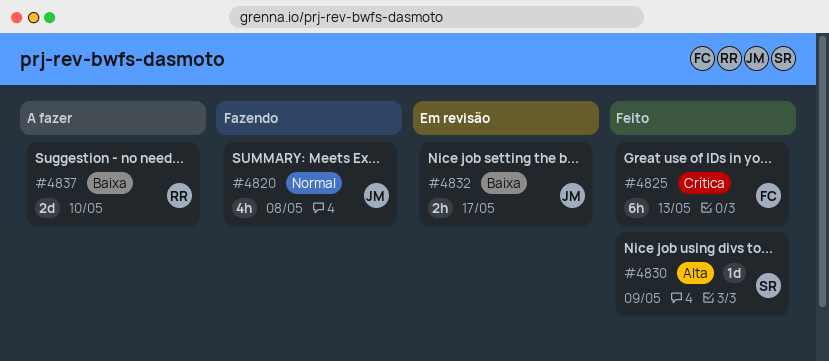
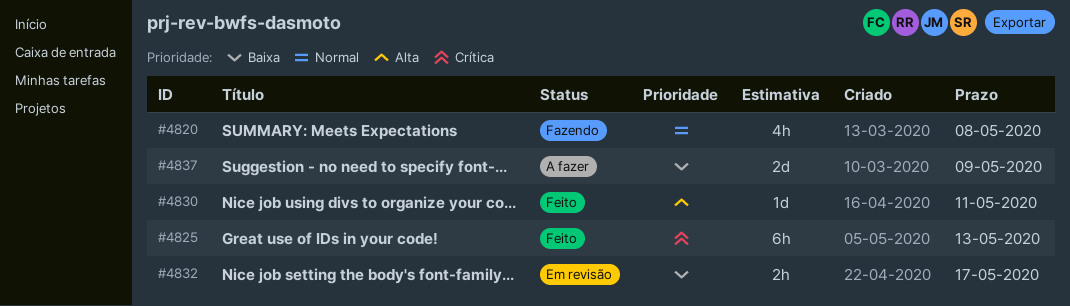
#4830, due: May 9 -> May 11
#4837, due: May 10 -> May 9

